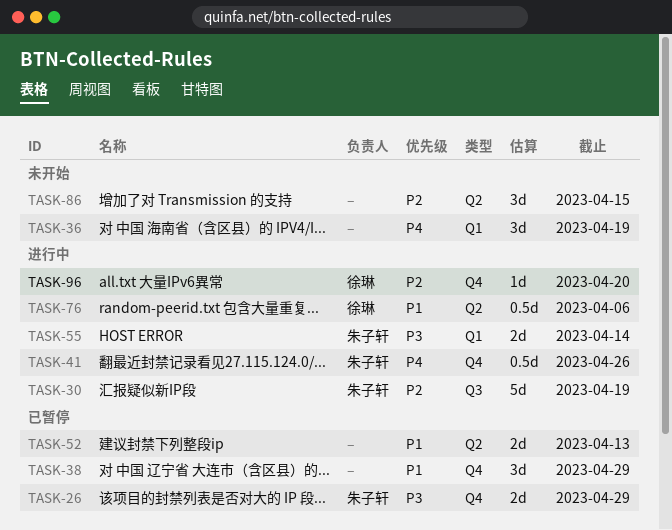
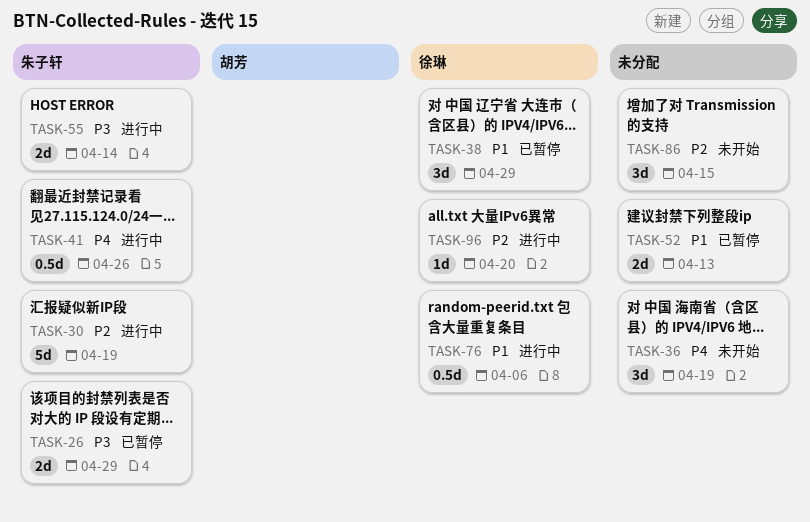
TASK-38, owner: none -> 徐琳

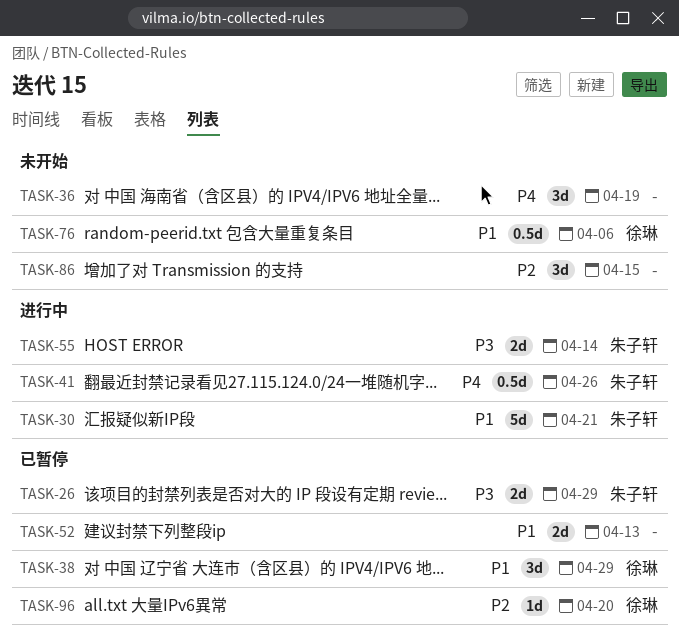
TASK-30, priority: P2 -> P1
TASK-30, due: Apr 19 -> Apr 21
TASK-76, status: 进行中 -> 未开始
TASK-96, status: 进行中 -> 已暂停

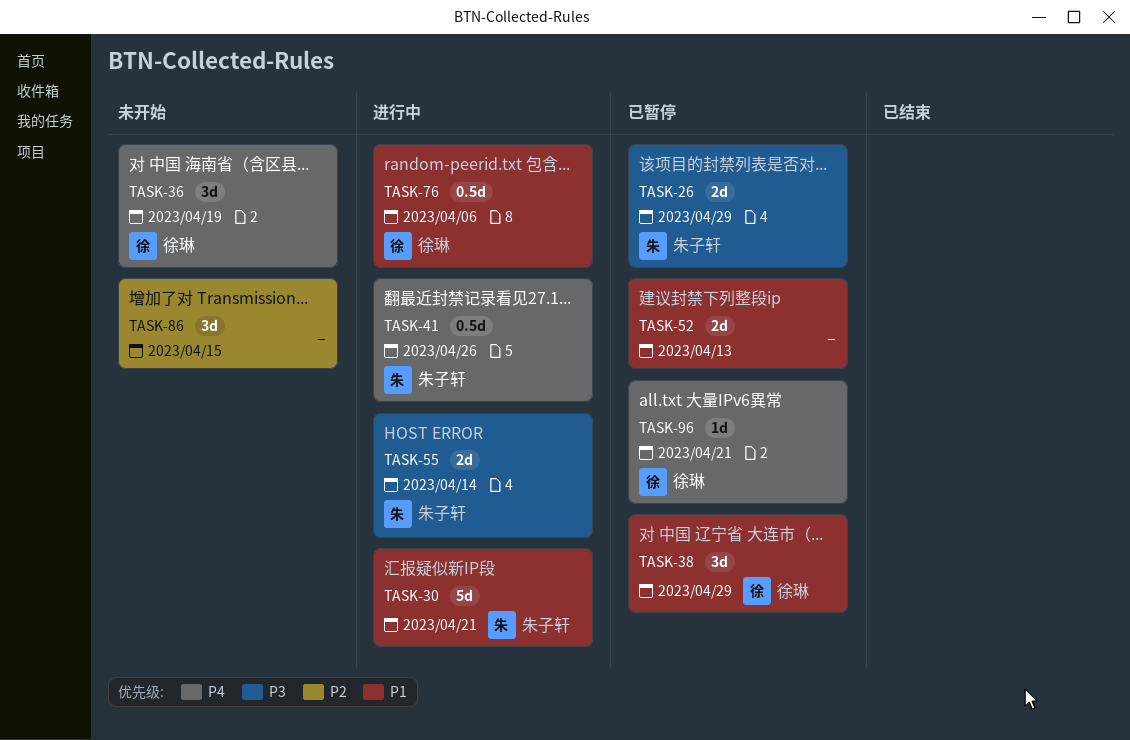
TASK-36, owner: none -> 徐琳
TASK-76, status: 未开始 -> 进行中
TASK-96, priority: P2 -> P4
TASK-96, due: Apr 20 -> Apr 21

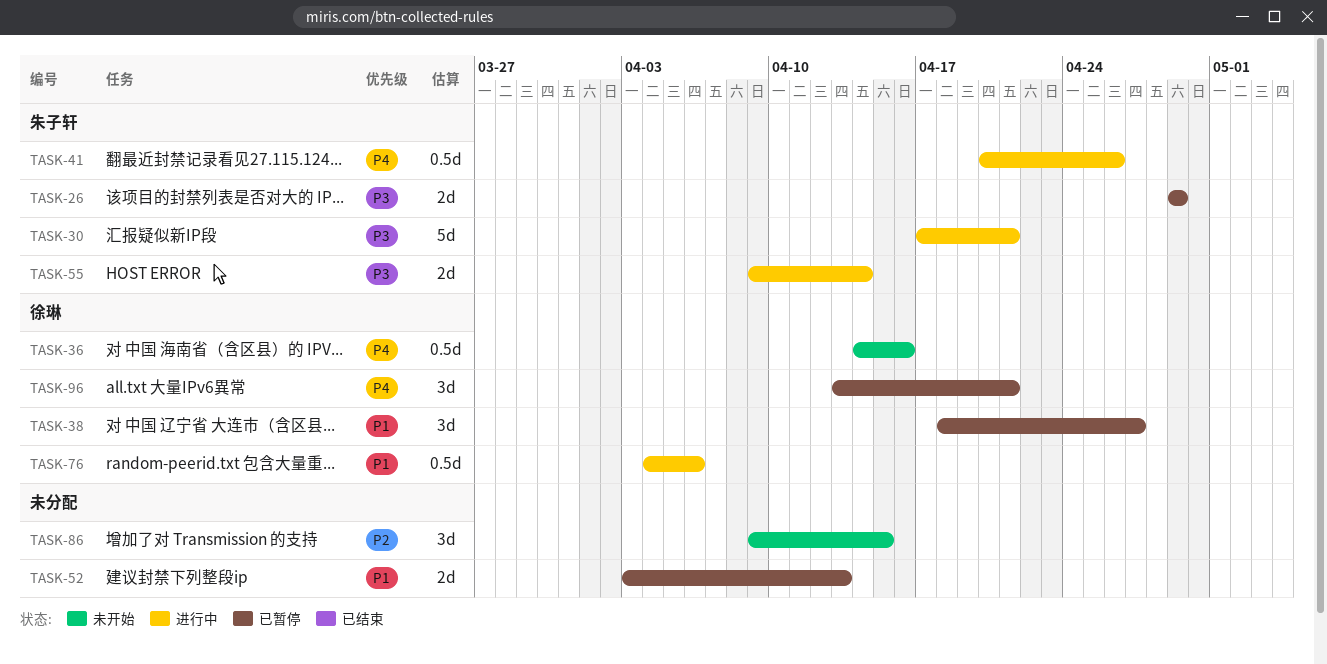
TASK-30, priority: P1 -> P3
TASK-36, estimate: 3d -> 0.5d
TASK-36, due: Apr 19 -> Apr 16
TASK-38, due: Apr 29 -> Apr 27
TASK-96, estimate: 1d -> 3d

